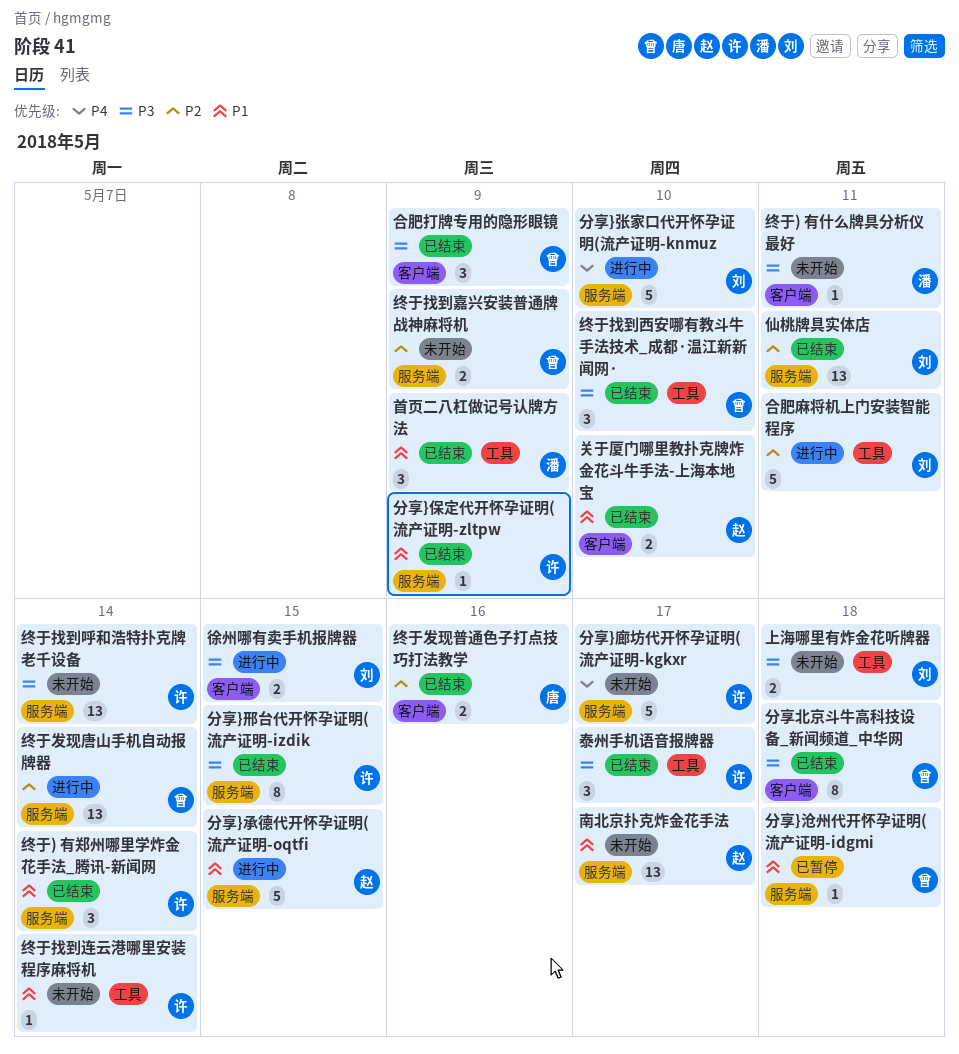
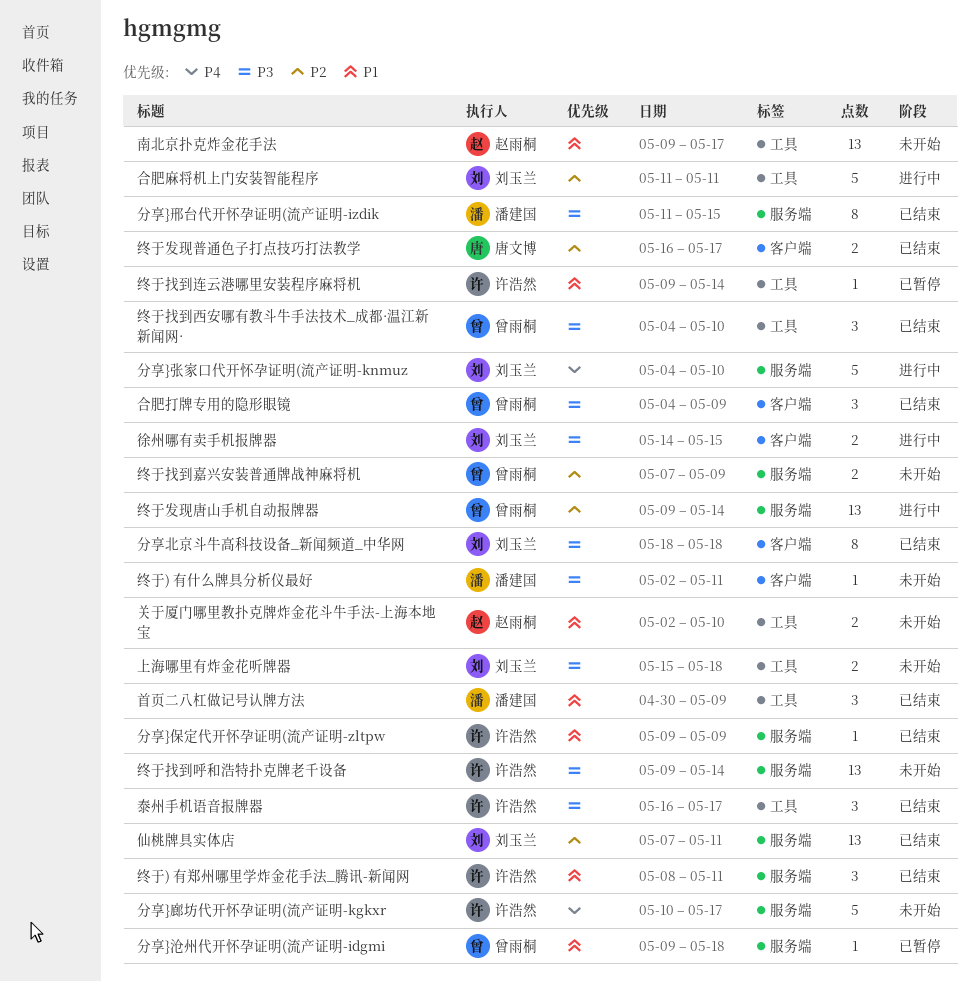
关于厦门哪里教扑克牌炸金花斗牛手法-上海本地宝, status: 已结束 -> 未开始
关于厦门哪里教扑克牌炸金花斗牛手法-上海本地宝, label: 客户端 -> 工具
分享}承德代开怀孕证明(流产证明-oqtfi: present -> none
分享}邢台代开怀孕证明(流产证明-izdik, owner: 许浩然 -> 潘建国
分享北京斗牛高科技设备_新闻频道_中华网, owner: 曾雨桐 -> 刘玉兰
南北京扑克炸金花手法, label: 服务端 -> 工具
终于) 有郑州哪里学炸金花手法_腾讯-新闻网, due: May 14 -> May 11
终于发现普通色子打点技巧打法教学, due: May 16 -> May 17
终于找到连云港哪里安装程序麻将机, status: 未开始 -> 已暂停

